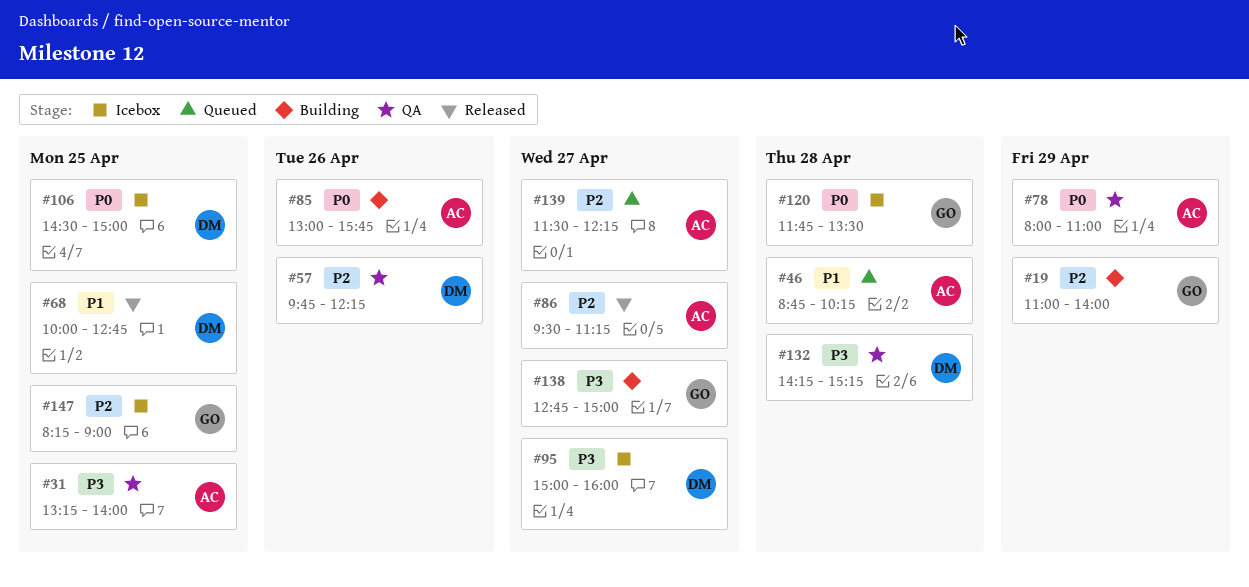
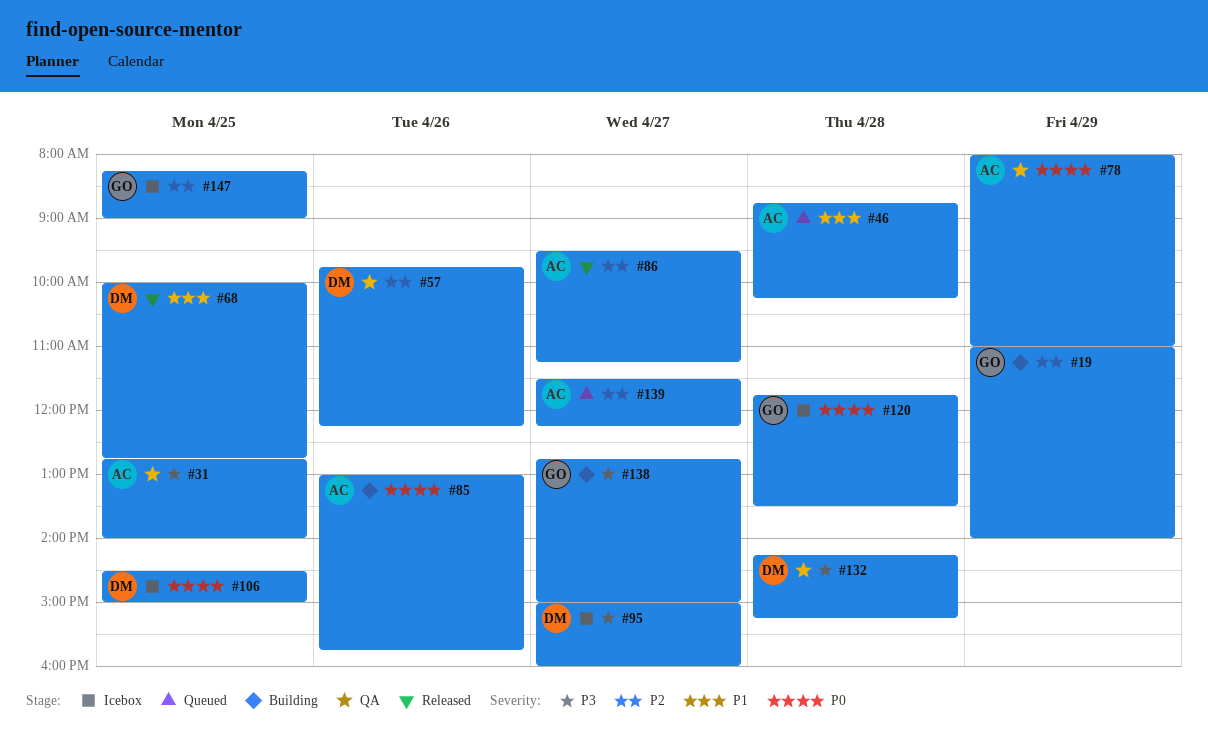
#31, begins: 13:15 -> 12:45

